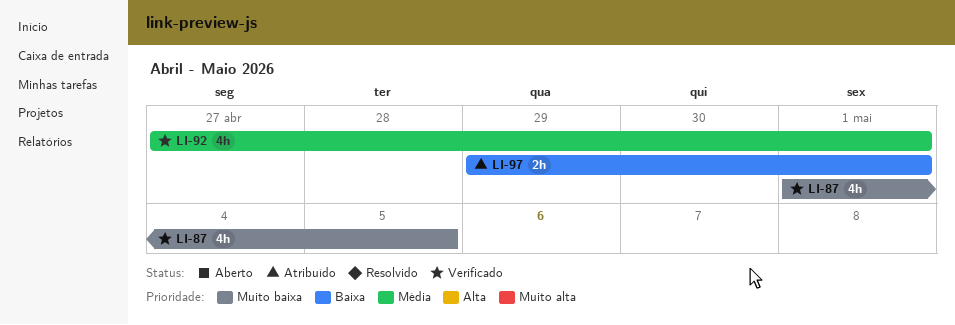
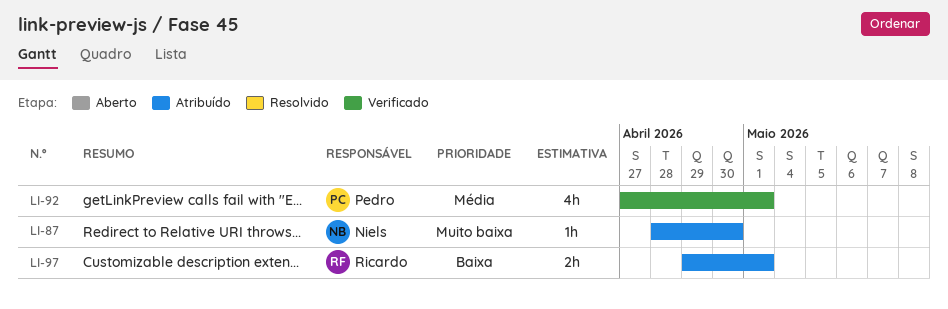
LI-87, status: Verificado -> Atribuído
LI-87, estimate: 4h -> 1h
LI-87, start: May 1 -> Apr 28
LI-87, due: May 5 -> Apr 30

